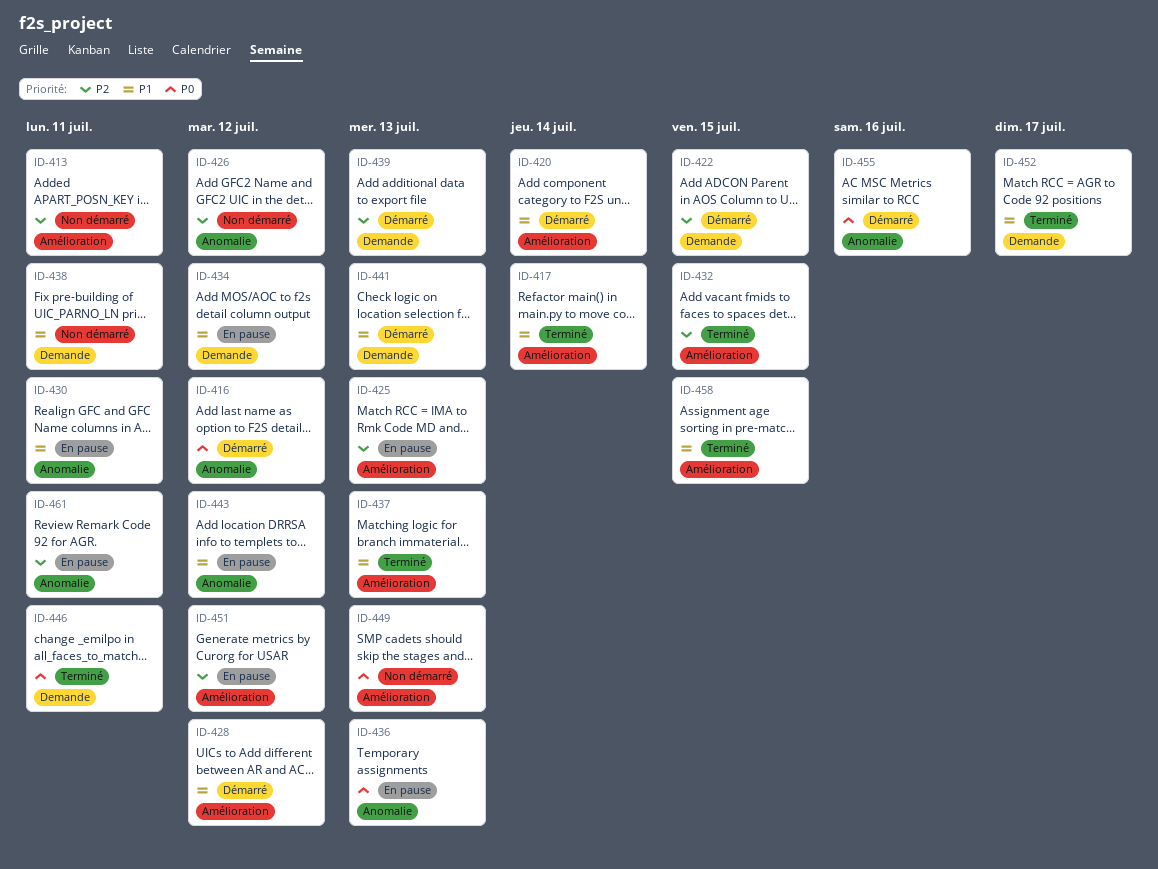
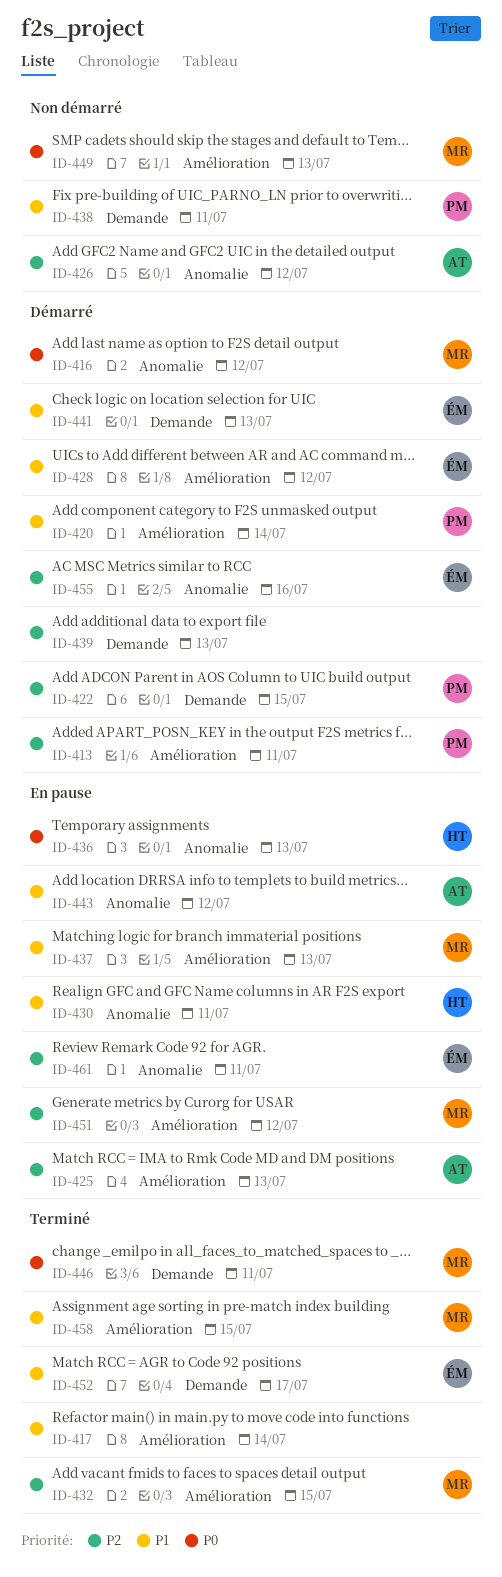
ID-413, status: Non démarré -> Démarré
ID-434: present -> none
ID-437, status: Terminé -> En pause
ID-455, priority: P0 -> P2

